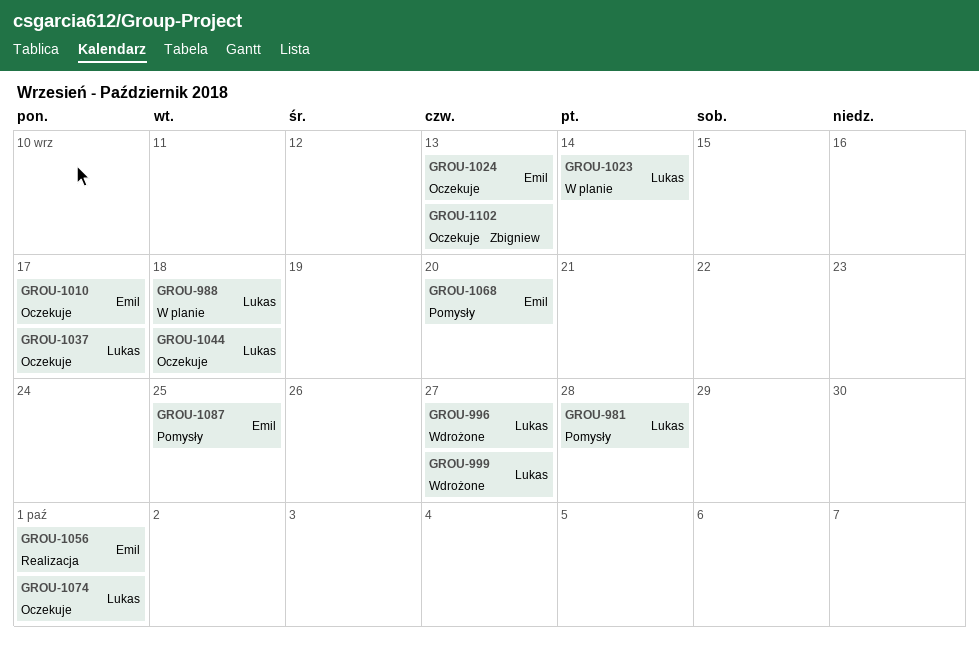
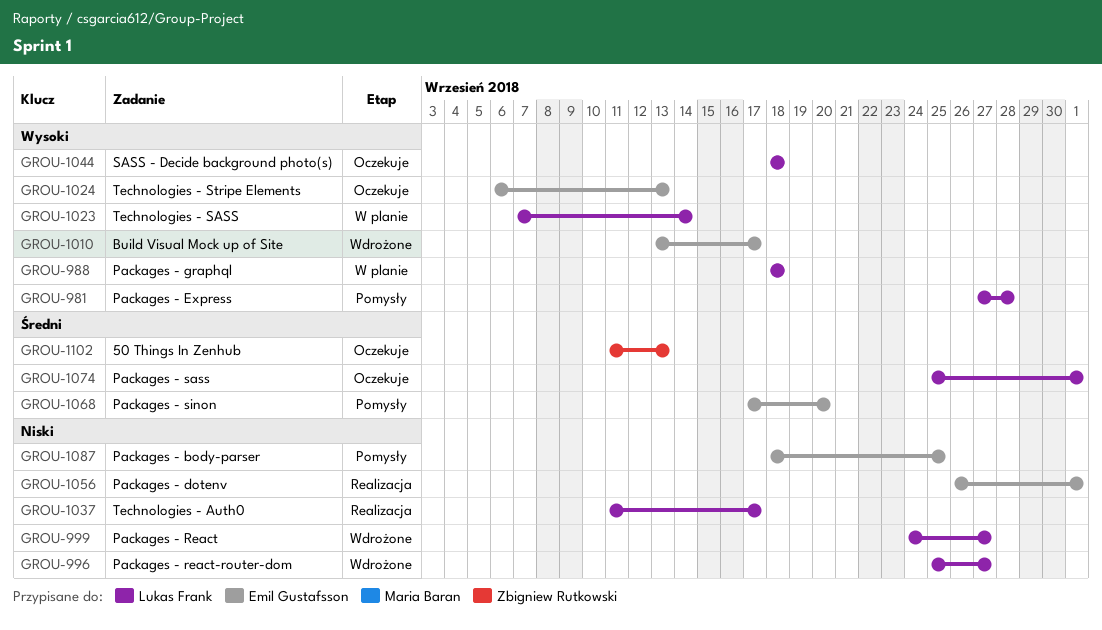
GROU-1010, status: Oczekuje -> Wdrożone
GROU-1037, status: Oczekuje -> Realizacja

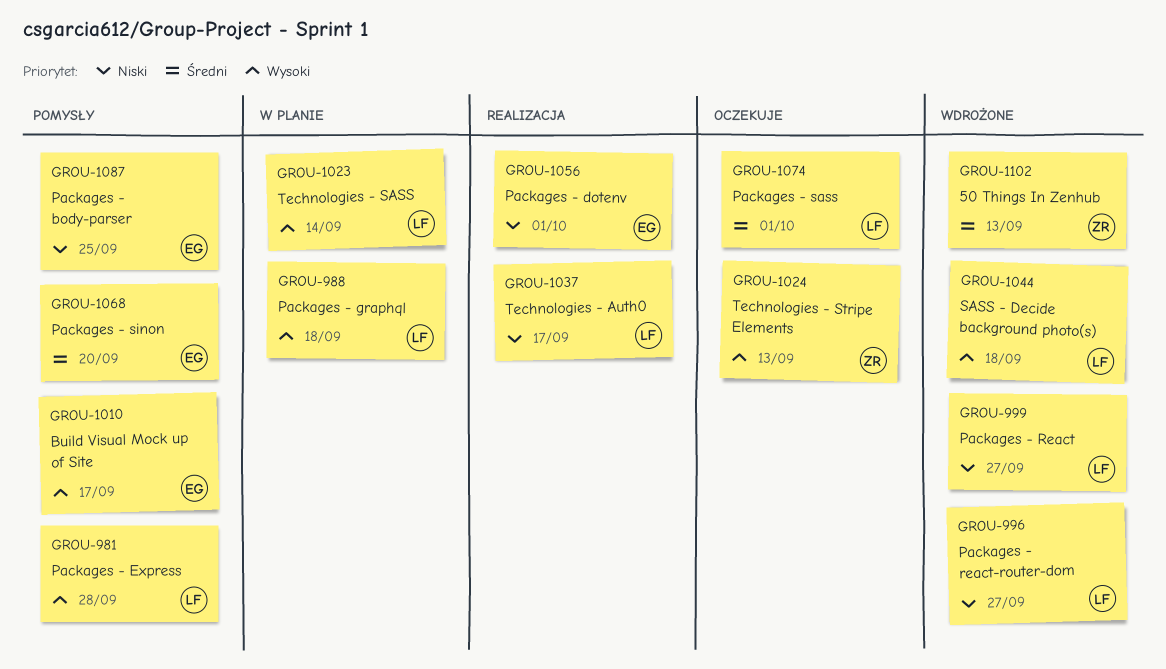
GROU-1010, status: Wdrożone -> Pomysły
GROU-1024, owner: Emil Gustafsson -> Zbigniew Rutkowski
GROU-1044, status: Oczekuje -> Wdrożone
GROU-1102, status: Oczekuje -> Wdrożone

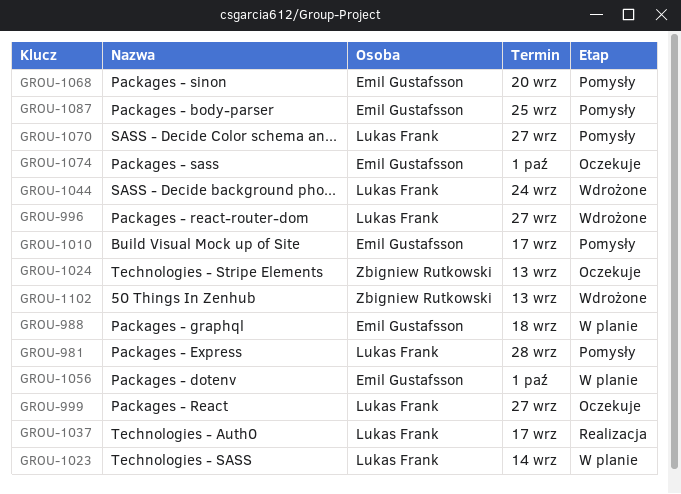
GROU-988, owner: Lukas Frank -> Emil Gustafsson
GROU-999, status: Wdrożone -> Oczekuje
GROU-1044, due: Sep 18 -> Sep 24
GROU-1056, status: Realizacja -> W planie
GROU-1070: none -> present
GROU-1074, owner: Lukas Frank -> Emil Gustafsson

